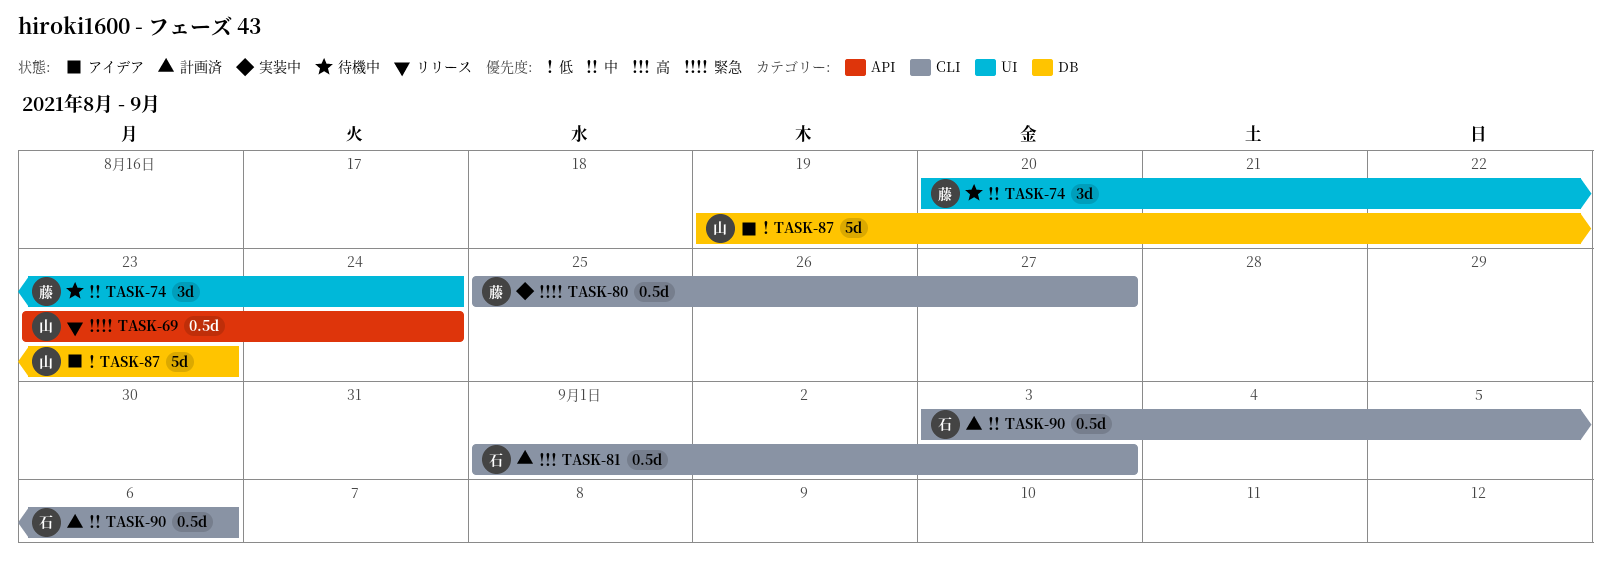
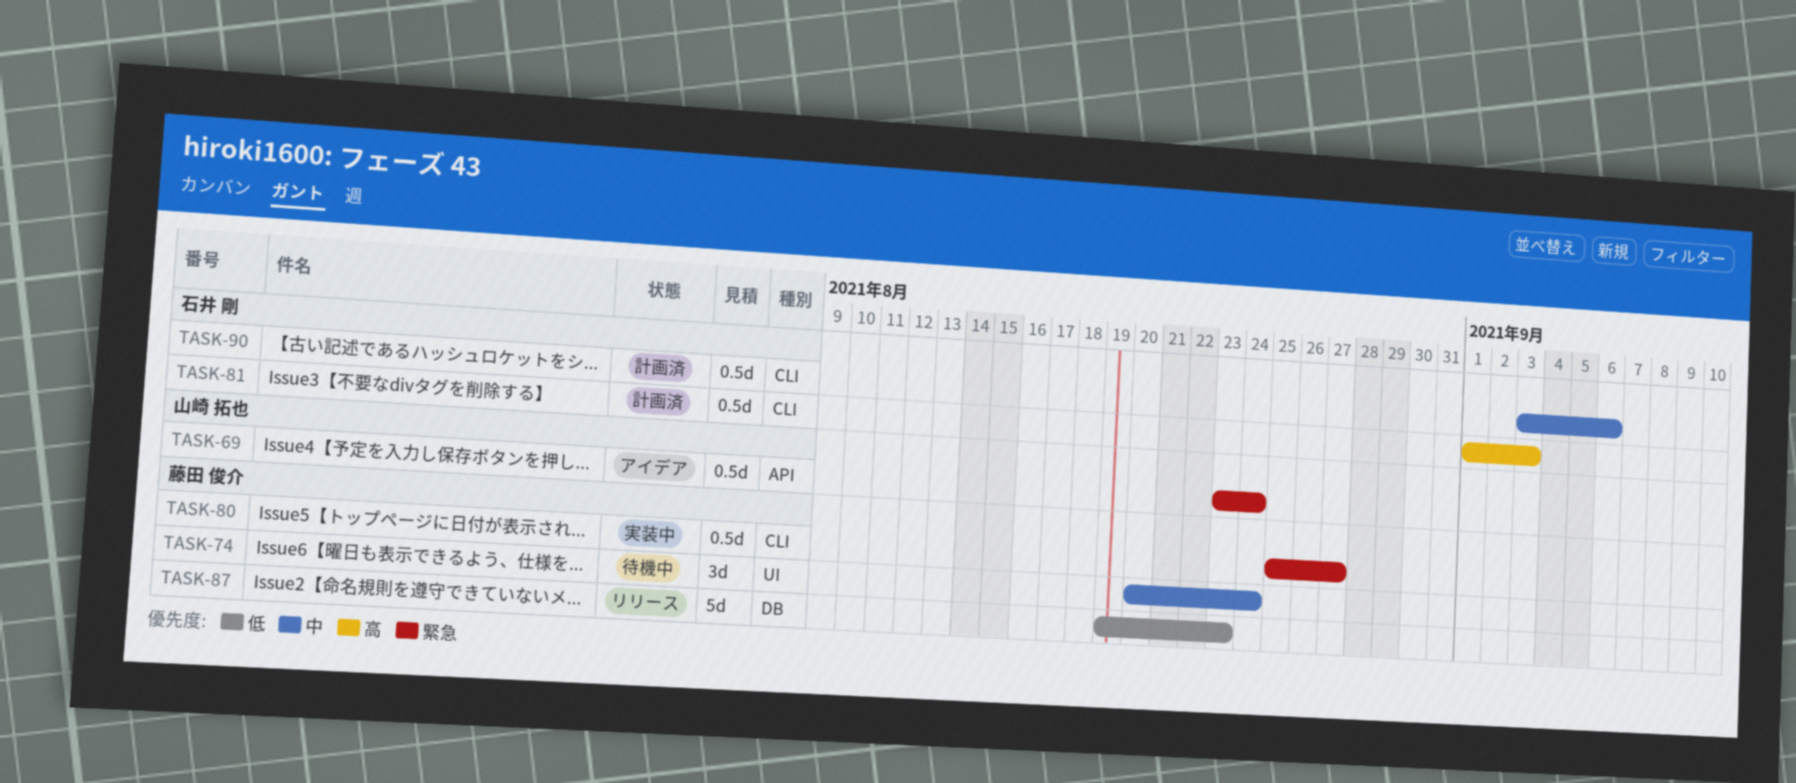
TASK-69, status: リリース -> アイデア
TASK-87, status: アイデア -> リリース
TASK-87, owner: 山崎 拓也 -> 藤田 俊介

